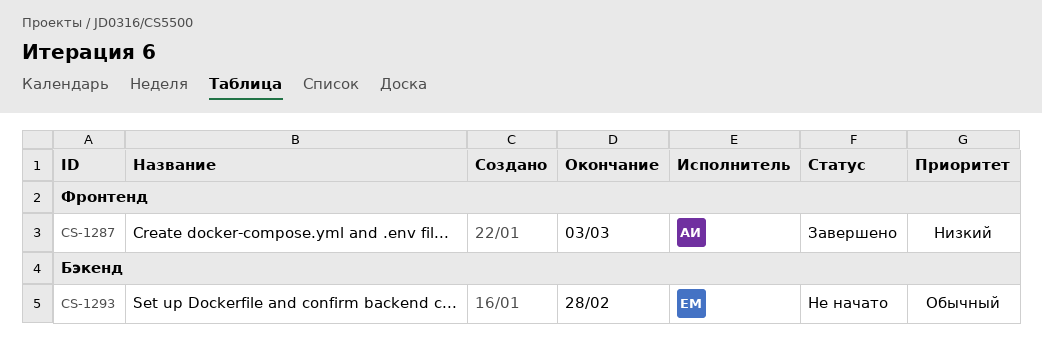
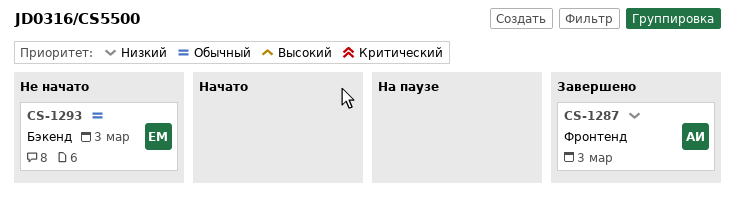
CS-1293, due: Feb 28 -> Mar 3

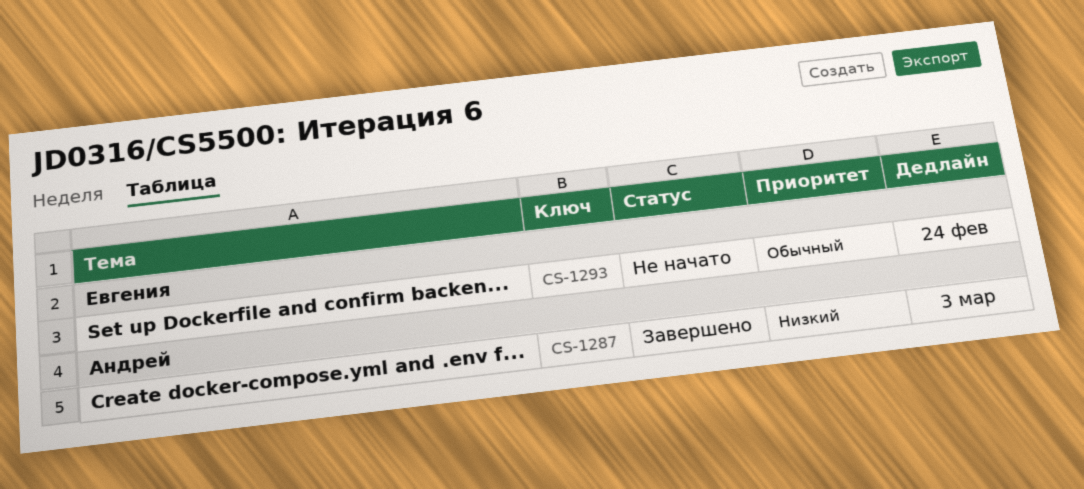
CS-1293, due: Mar 3 -> Feb 24

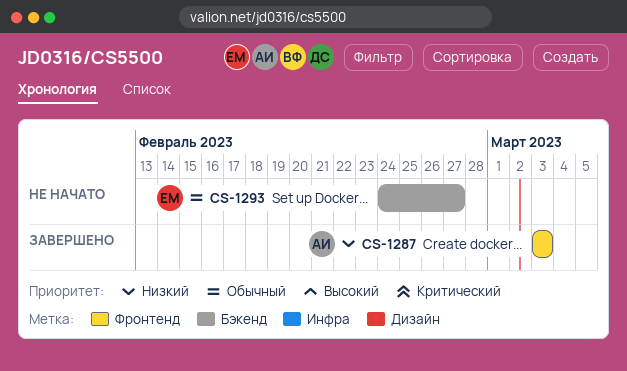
CS-1293, due: Feb 24 -> Feb 27

